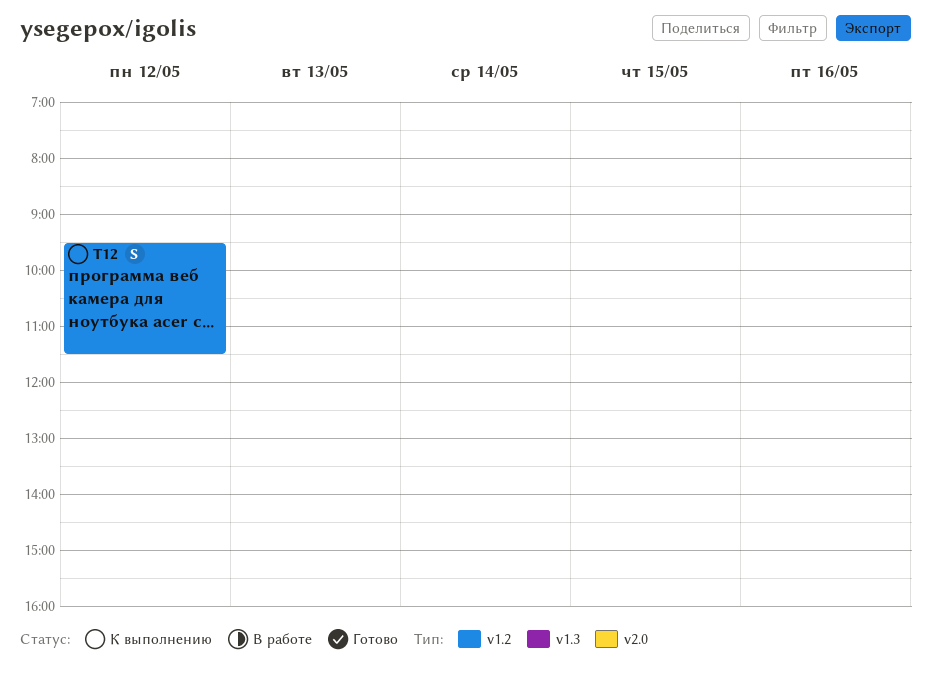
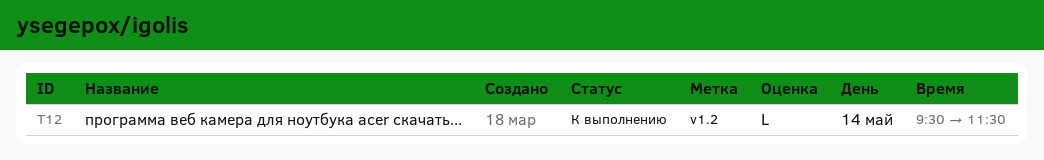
T12, estimate: S -> L
T12, day: May 12 -> May 14

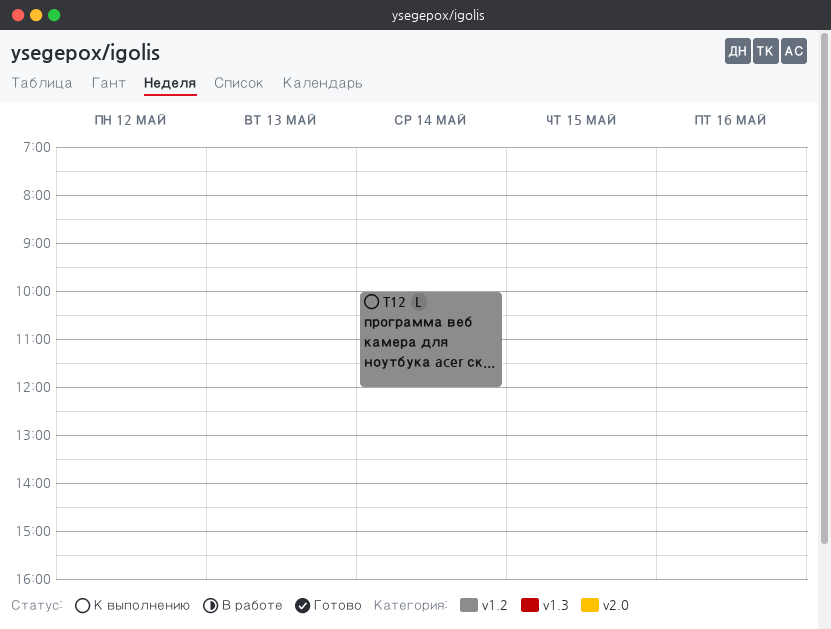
T12, begins: 09:30 -> 10:00
T12, ends: 11:30 -> 12:00

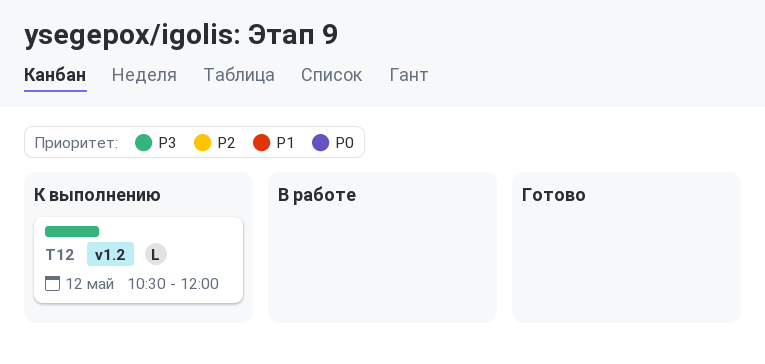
T12, day: May 14 -> May 12
T12, begins: 10:00 -> 10:30

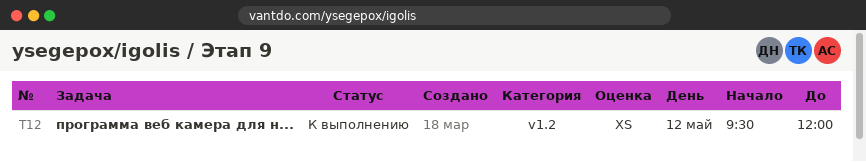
T12, estimate: L -> XS
T12, begins: 10:30 -> 09:30

